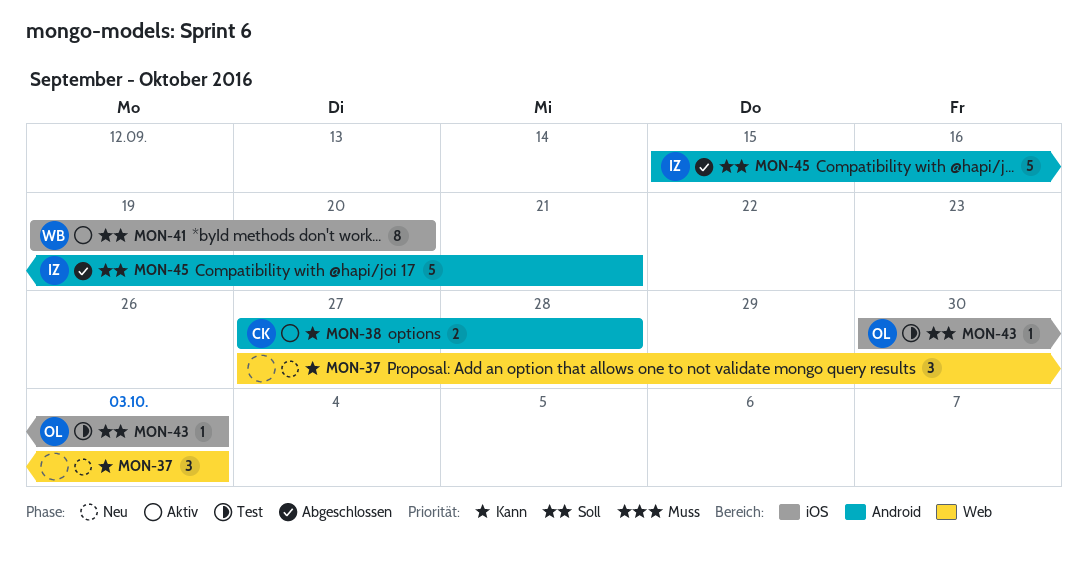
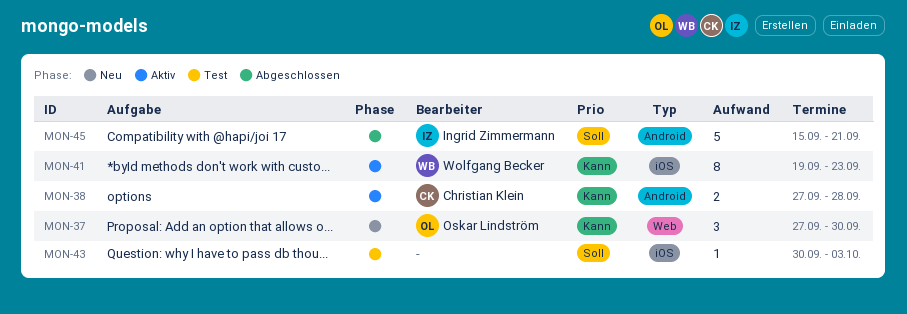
MON-37, owner: none -> Oskar Lindström
MON-37, due: Oct 3 -> Sep 30
MON-41, priority: Soll -> Kann
MON-41, due: Sep 20 -> Sep 23
MON-43, owner: Oskar Lindström -> none

